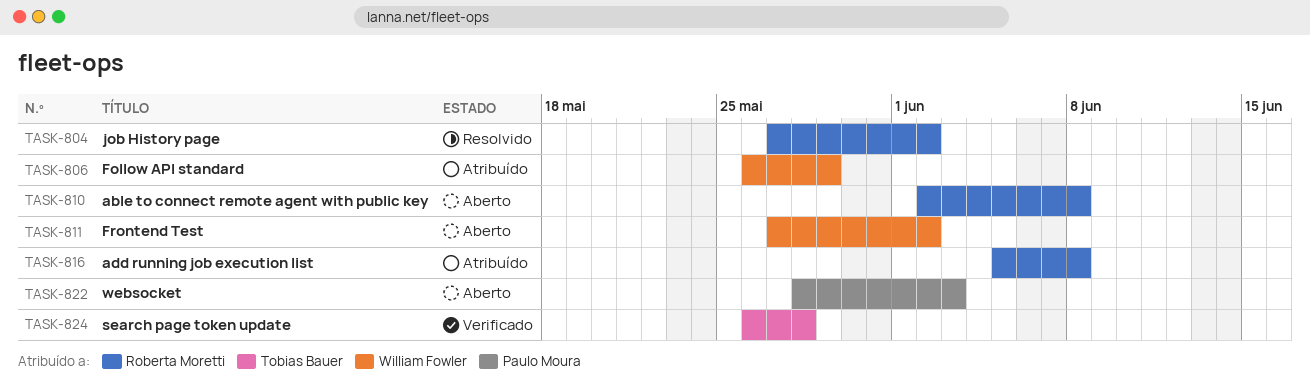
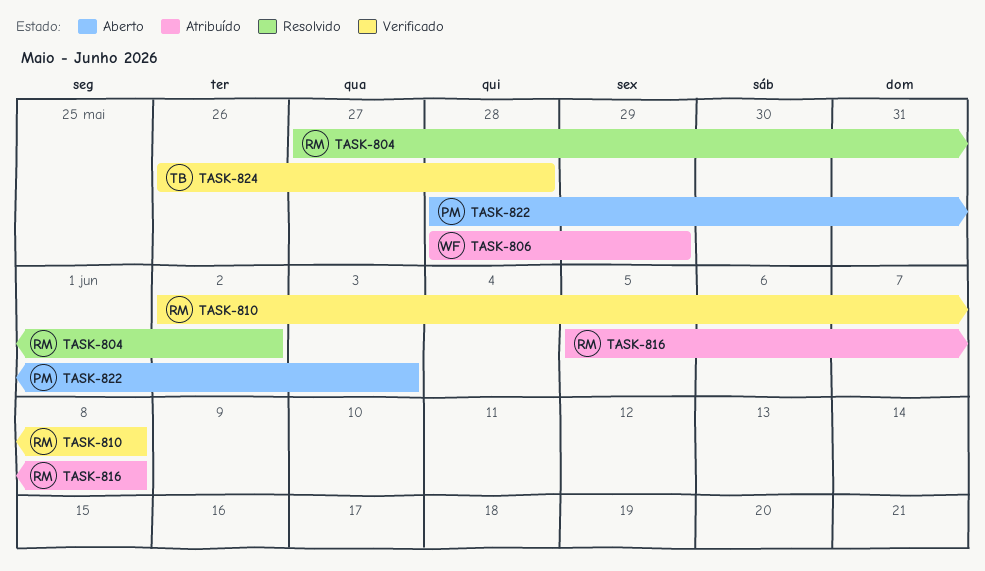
TASK-806, start: May 26 -> May 28
TASK-810, status: Aberto -> Verificado
TASK-811: present -> none

